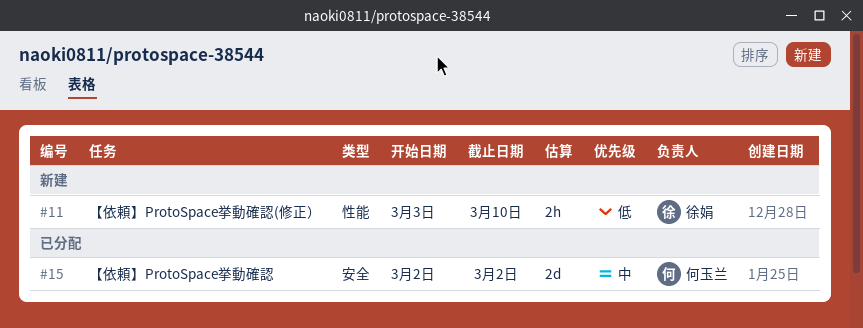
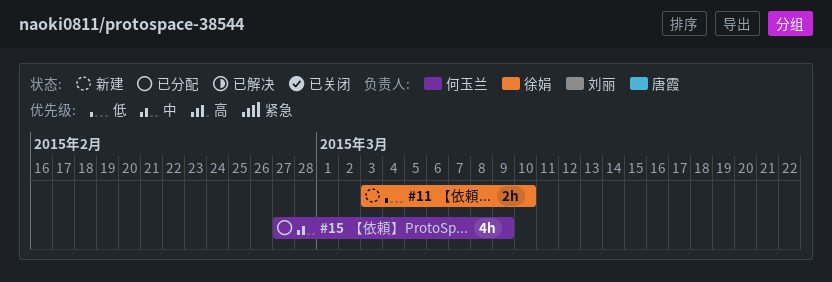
#15, estimate: 2d -> 4h
#15, start: Mar 2 -> Feb 27
#15, due: Mar 2 -> Mar 9

